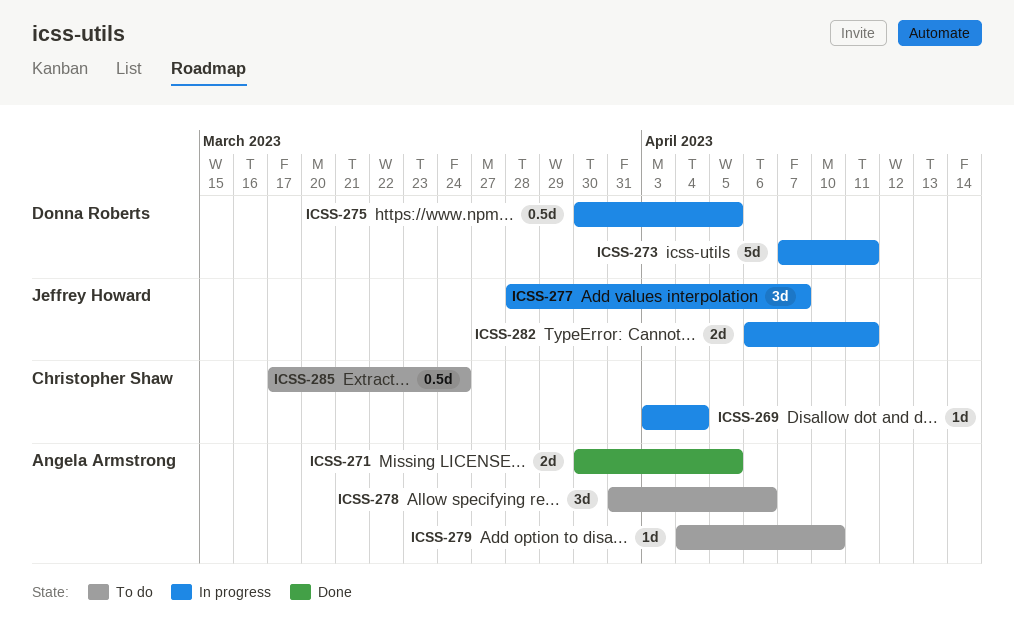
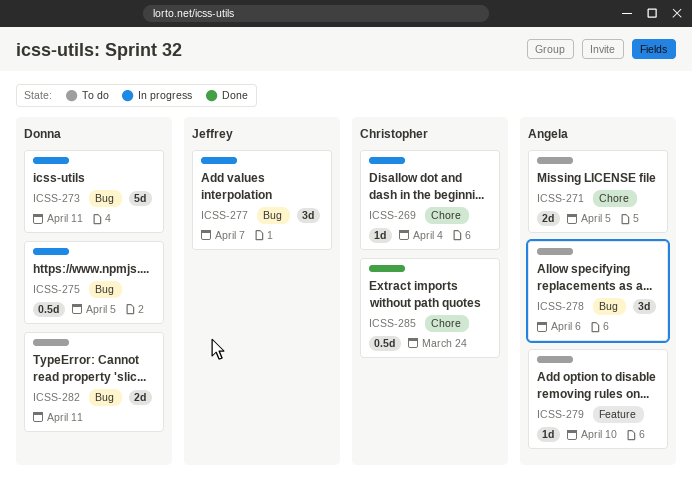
ICSS-271, status: Done -> To do
ICSS-282, status: In progress -> To do
ICSS-282, owner: Jeffrey Howard -> Donna Roberts
ICSS-285, status: To do -> Done

